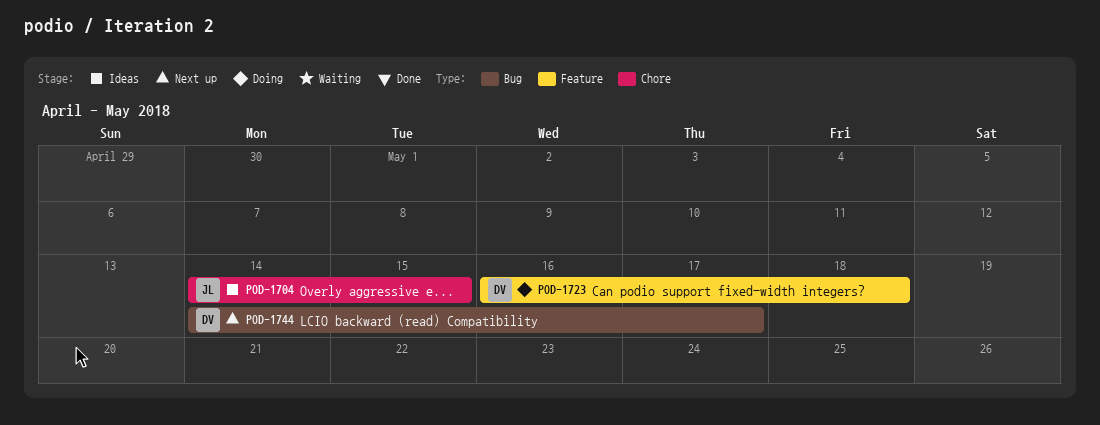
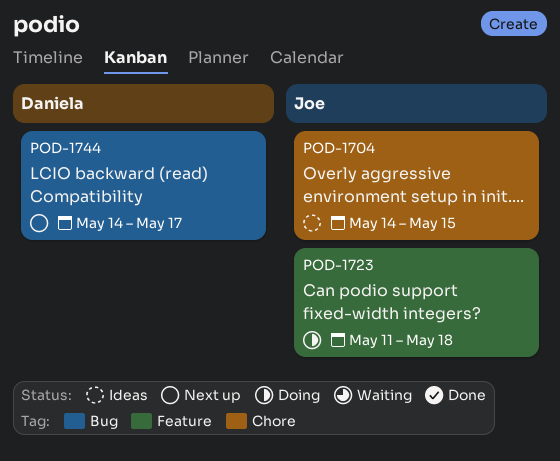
POD-1723, owner: Daniela -> Joe
POD-1723, start: May 16 -> May 11

